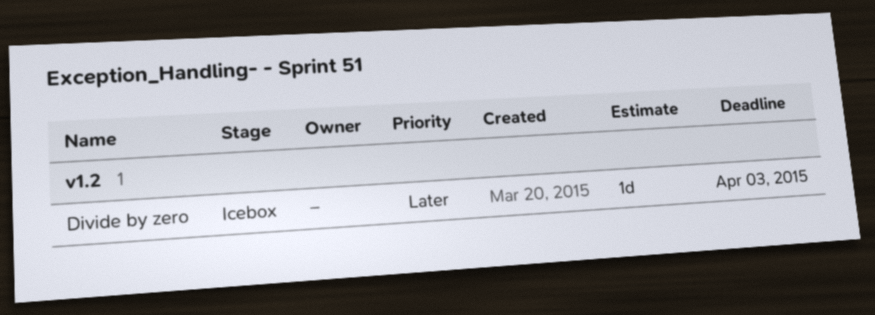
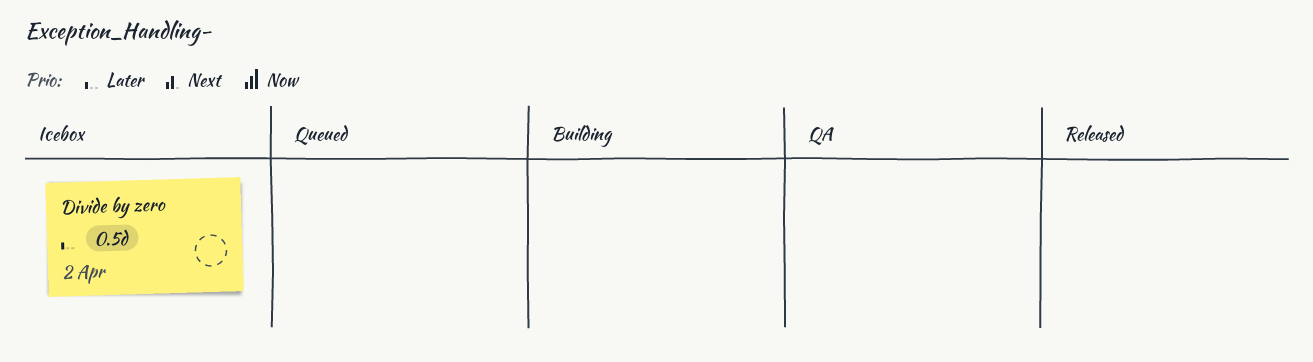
Divide by zero, estimate: 1d -> 0.5d
Divide by zero, due: Apr 3 -> Apr 2

